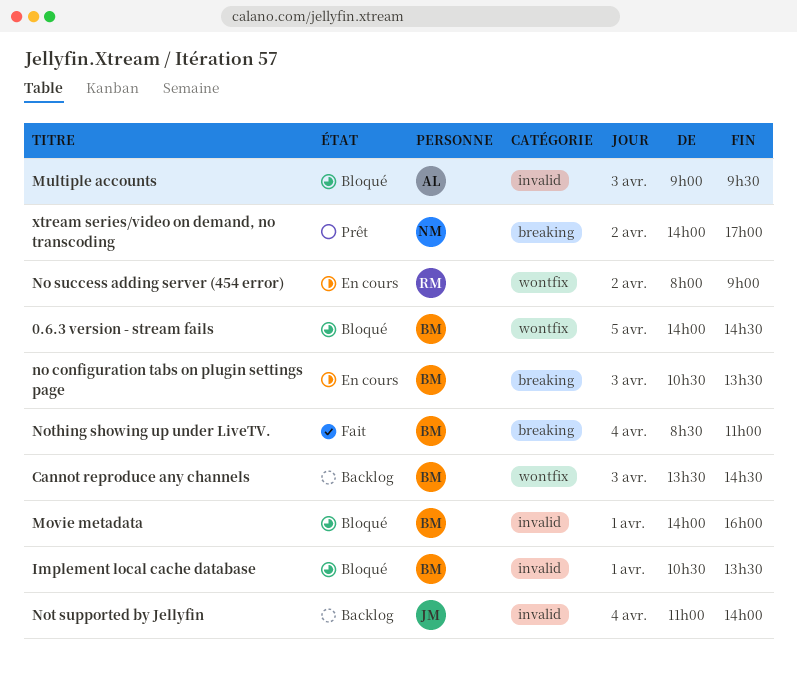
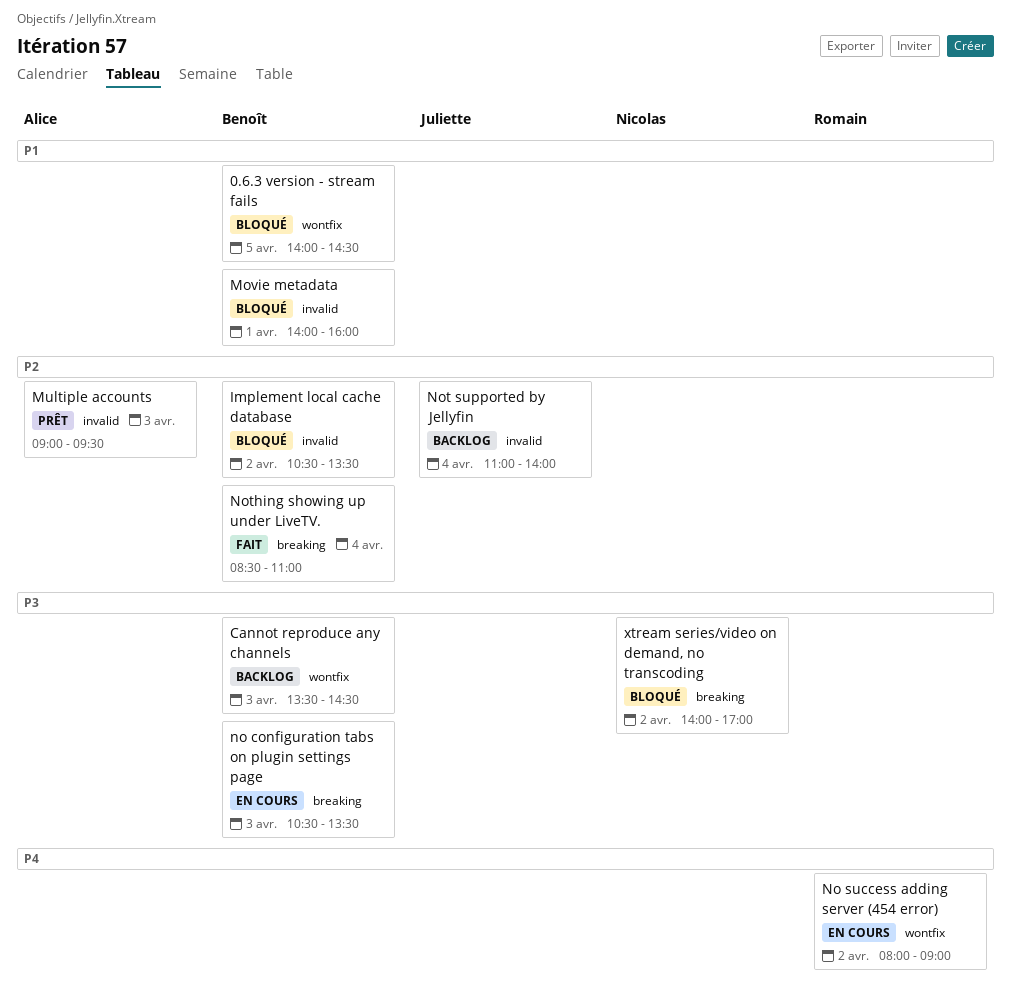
Implement local cache database, day: Apr 1 -> Apr 2
Multiple accounts, status: Bloqué -> Prêt
xtream series/video on demand, no transcoding, status: Prêt -> Bloqué

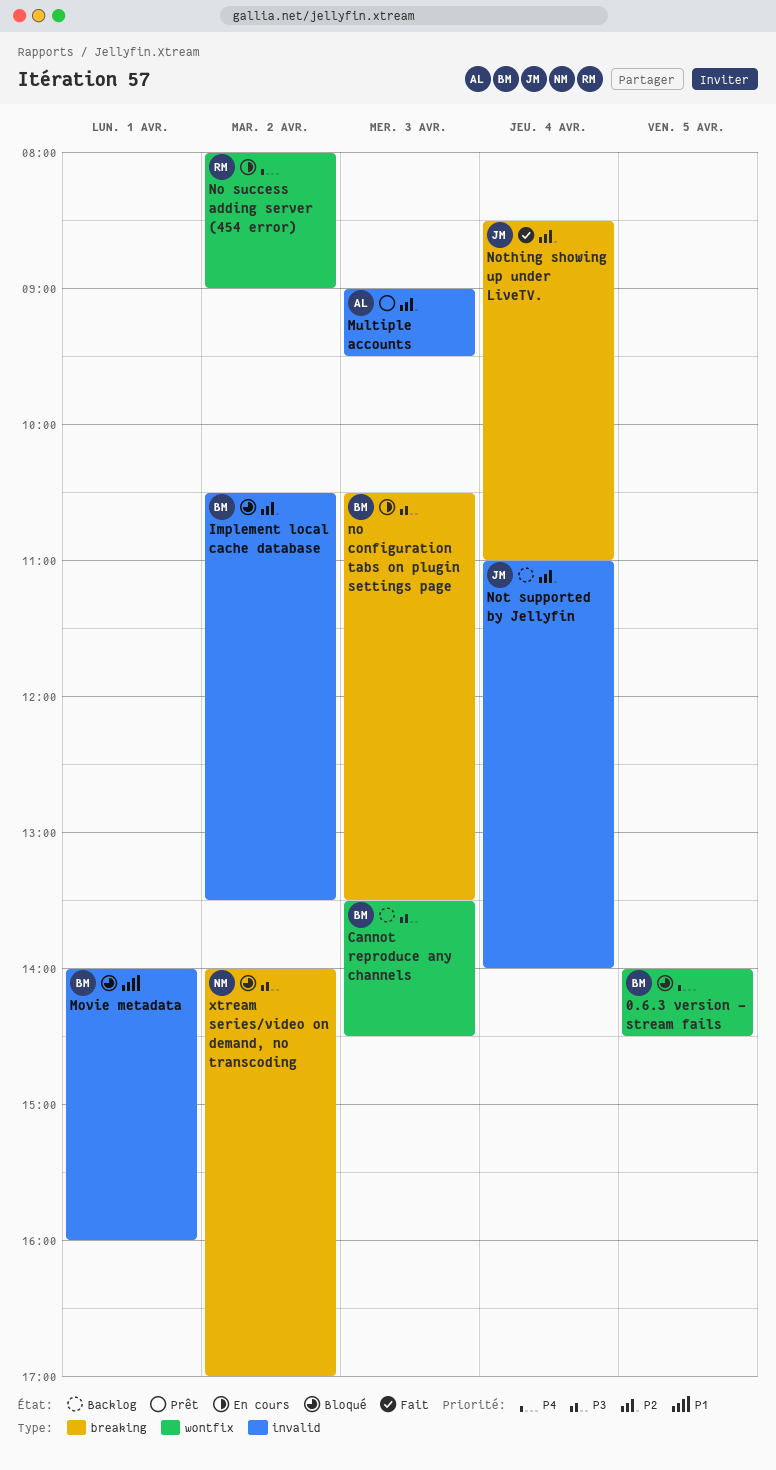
0.6.3 version - stream fails, priority: P1 -> P4
Nothing showing up under LiveTV., owner: Benoît -> Juliette

